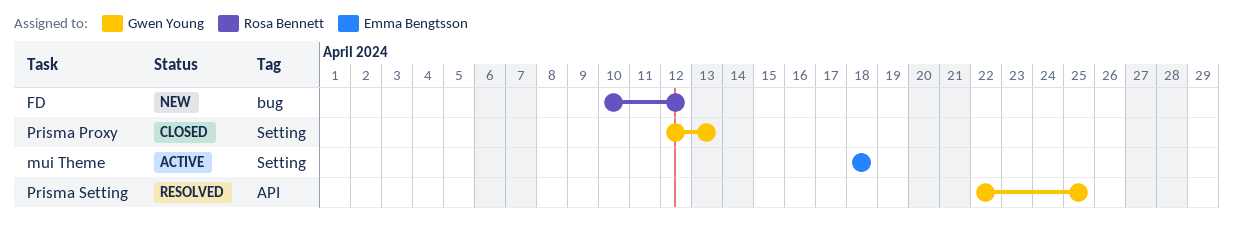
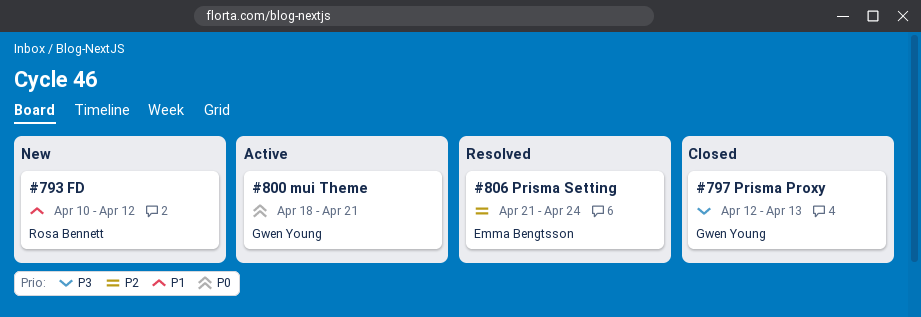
mui Theme, owner: Emma Bengtsson -> Gwen Young
mui Theme, due: Apr 18 -> Apr 21
Prisma Setting, owner: Gwen Young -> Emma Bengtsson
Prisma Setting, start: Apr 22 -> Apr 21
Prisma Setting, due: Apr 25 -> Apr 24

